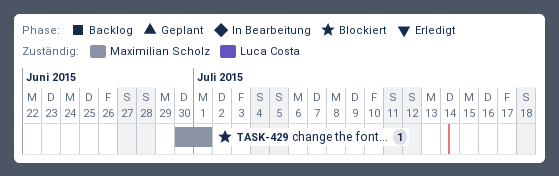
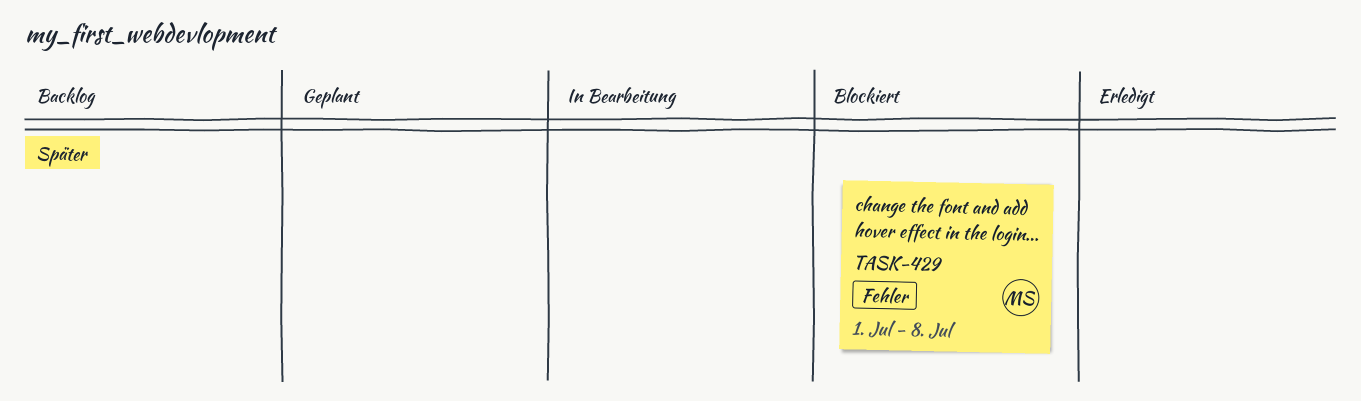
TASK-429, start: Jun 30 -> Jul 1
TASK-429, due: Jul 1 -> Jul 8

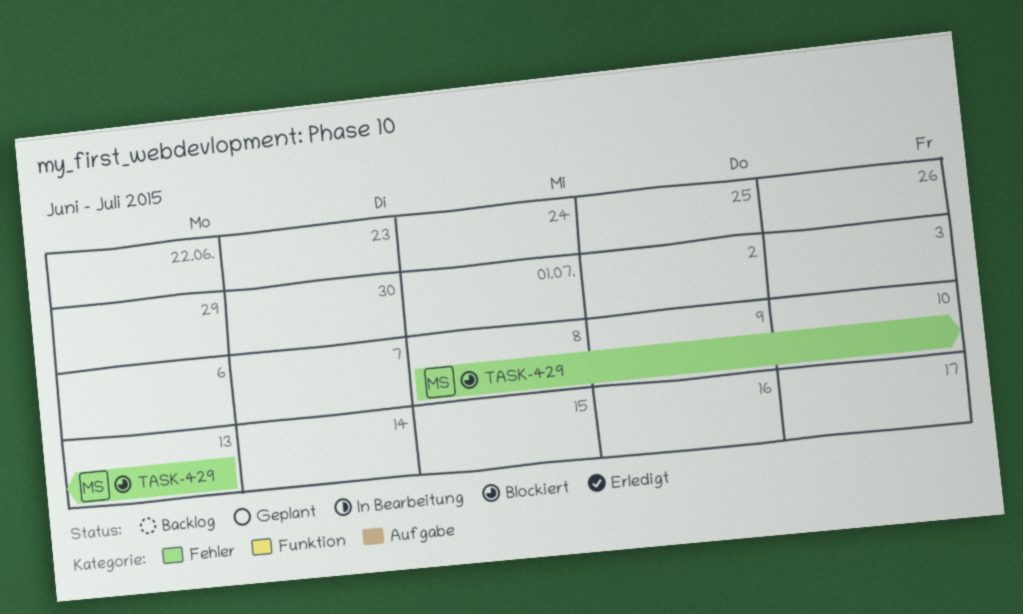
TASK-429, start: Jul 1 -> Jul 8
TASK-429, due: Jul 8 -> Jul 13

